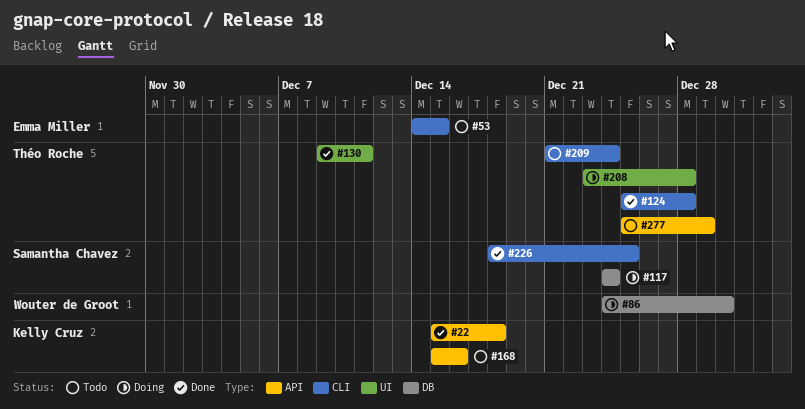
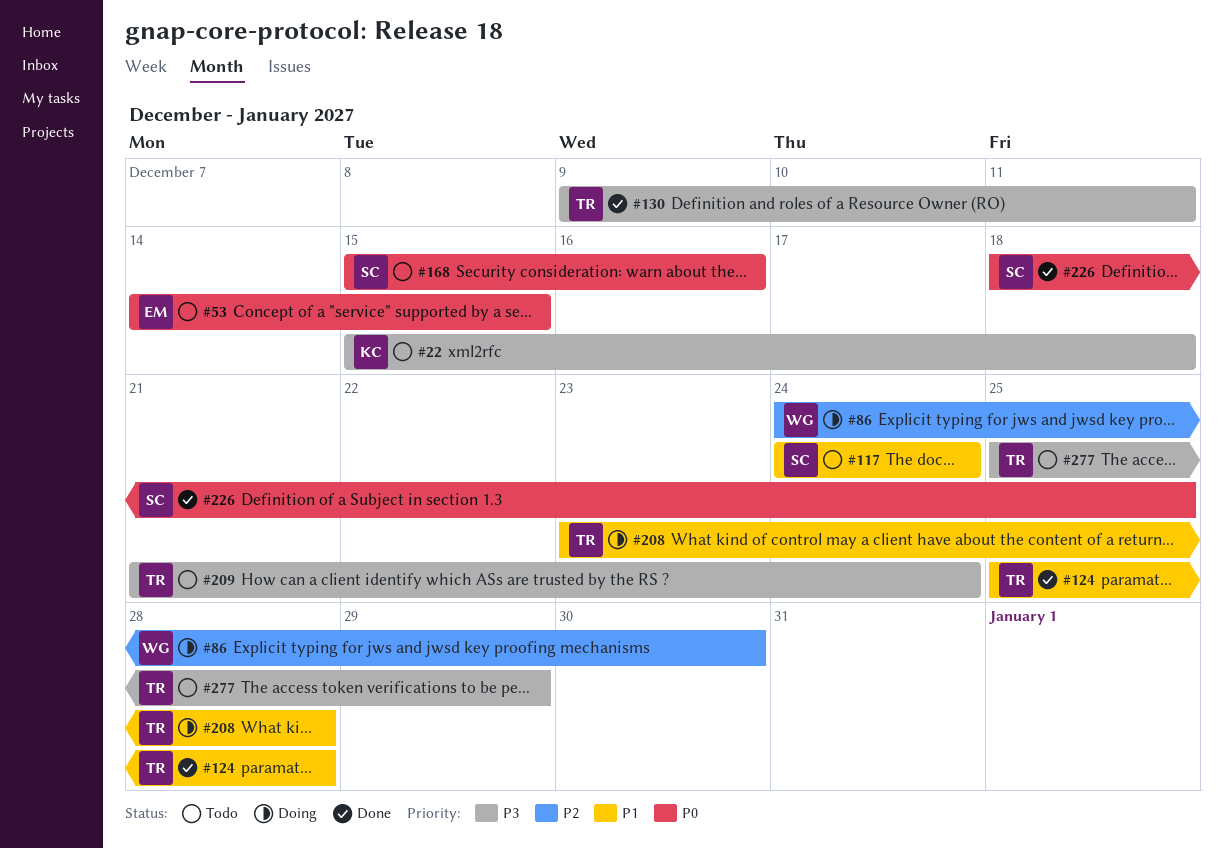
#22, status: Done -> Todo
#117, status: Doing -> Todo
#168, owner: Kelly Cruz -> Samantha Chavez

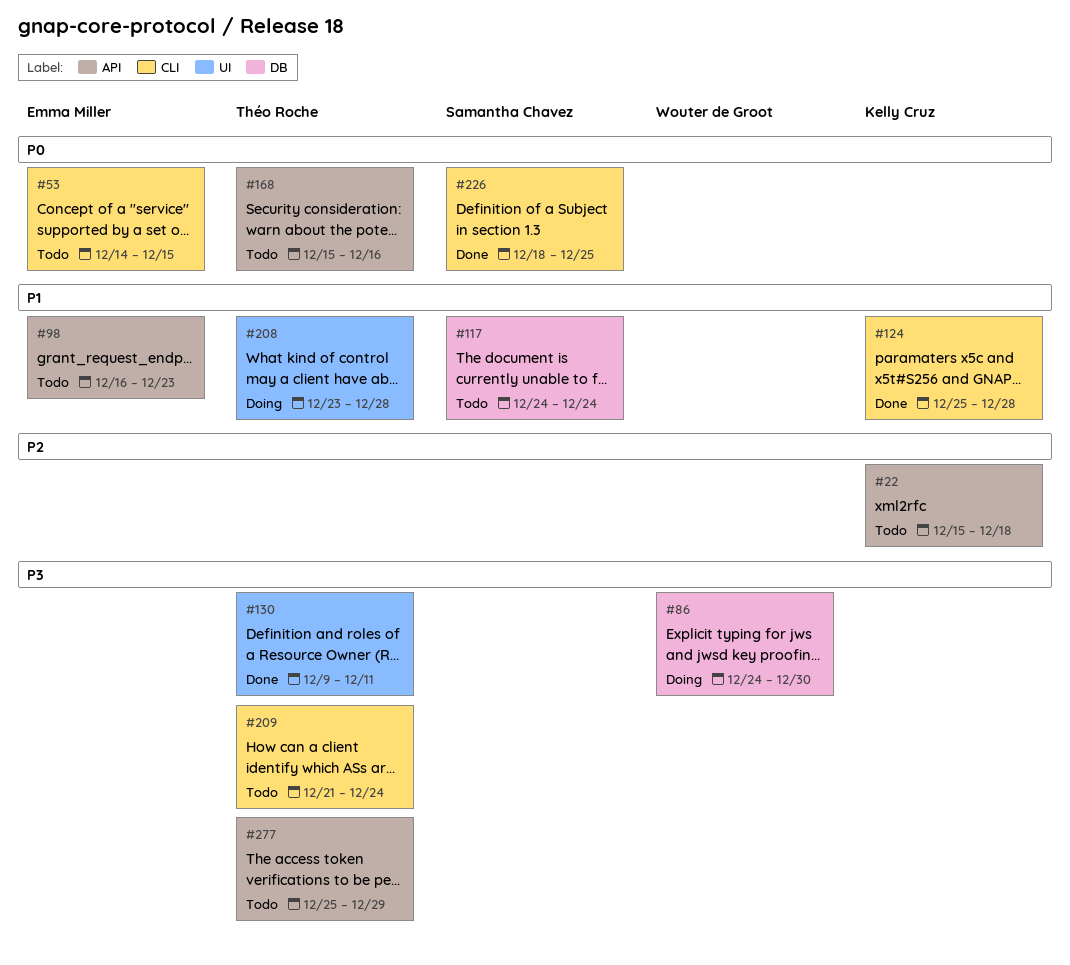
#22, priority: P3 -> P2
#86, priority: P2 -> P3
#98: none -> present
#124, owner: Théo Roche -> Kelly Cruz
#168, owner: Samantha Chavez -> Théo Roche

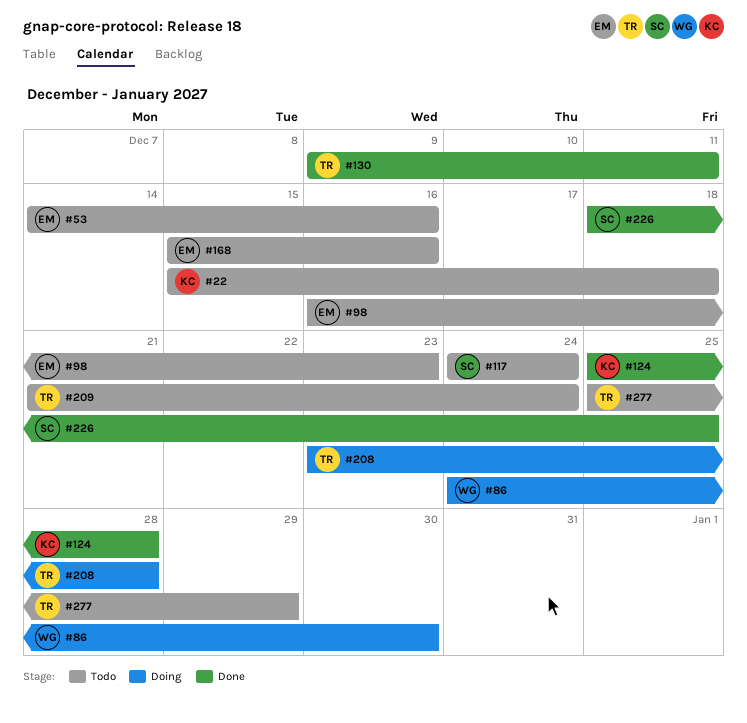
#53, due: Dec 15 -> Dec 16
#168, owner: Théo Roche -> Emma Miller

